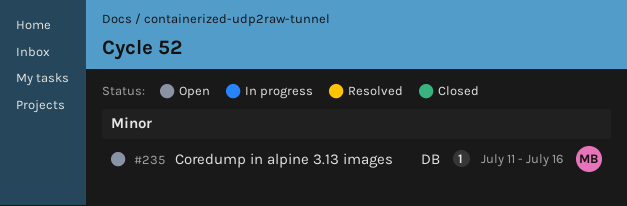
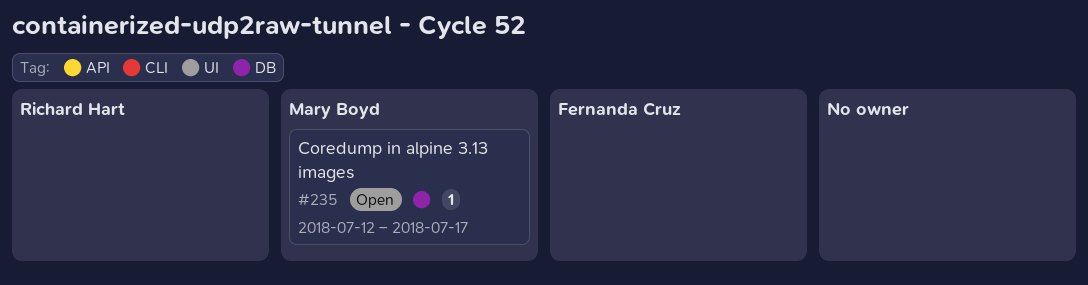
#235, start: Jul 11 -> Jul 12
#235, due: Jul 16 -> Jul 17

